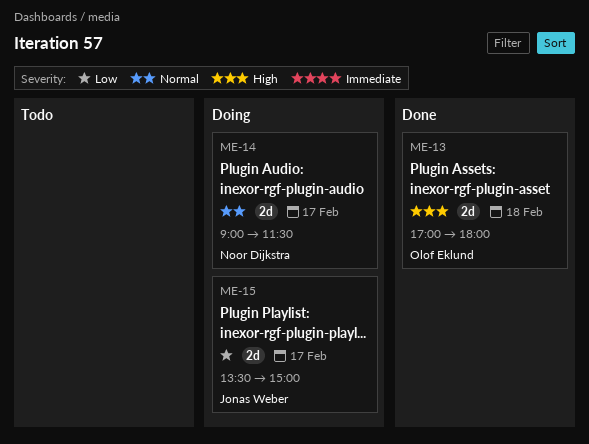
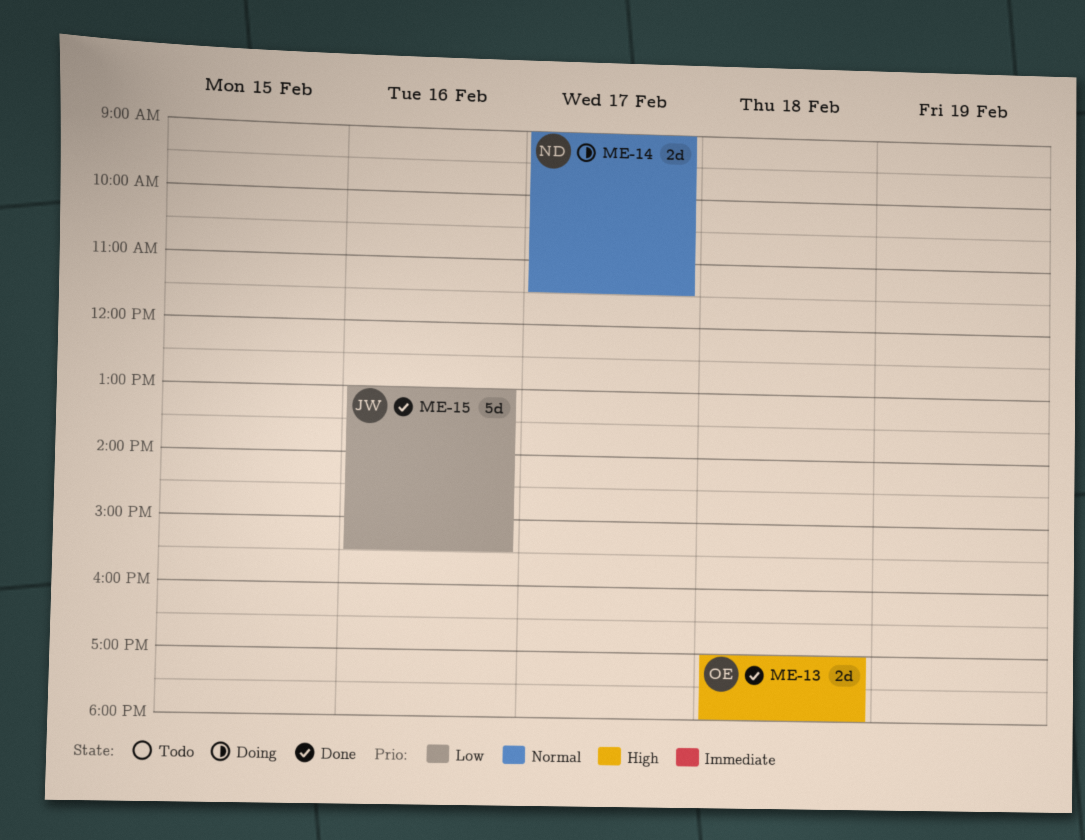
ME-15, status: Doing -> Done
ME-15, estimate: 2d -> 5d
ME-15, day: Feb 17 -> Feb 16
ME-15, begins: 13:30 -> 13:00
ME-15, ends: 15:00 -> 15:30

